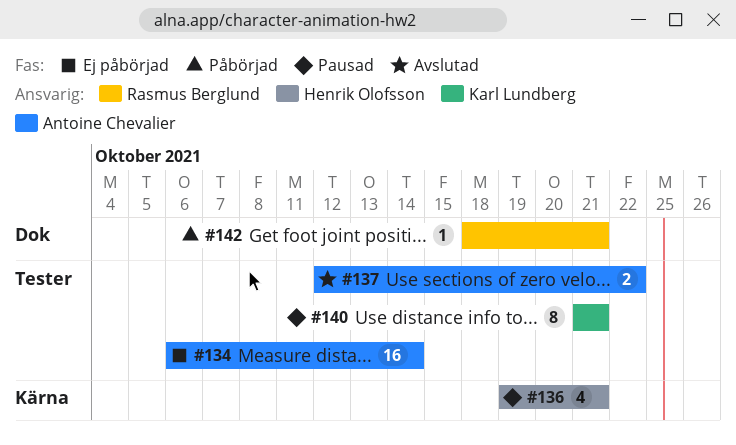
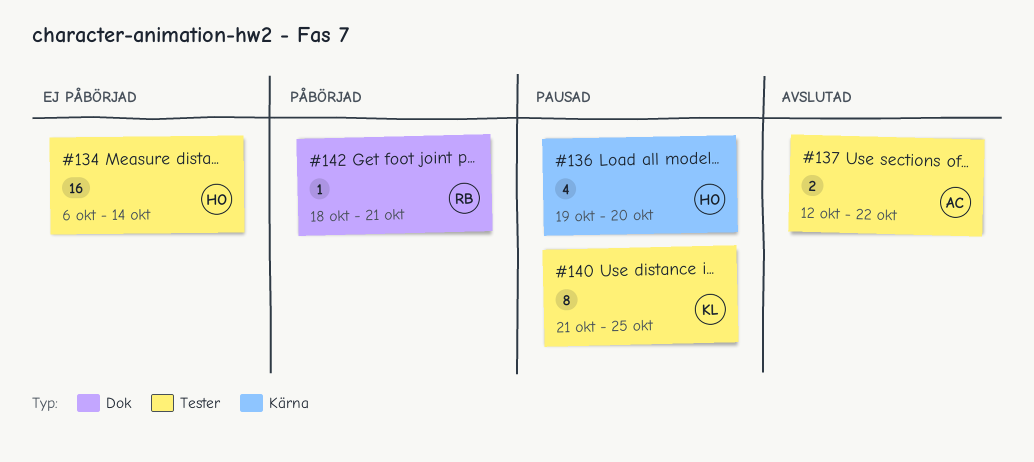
#134, owner: Antoine Chevalier -> Henrik Olofsson
#136, due: Oct 21 -> Oct 20
#140, due: Oct 21 -> Oct 25

